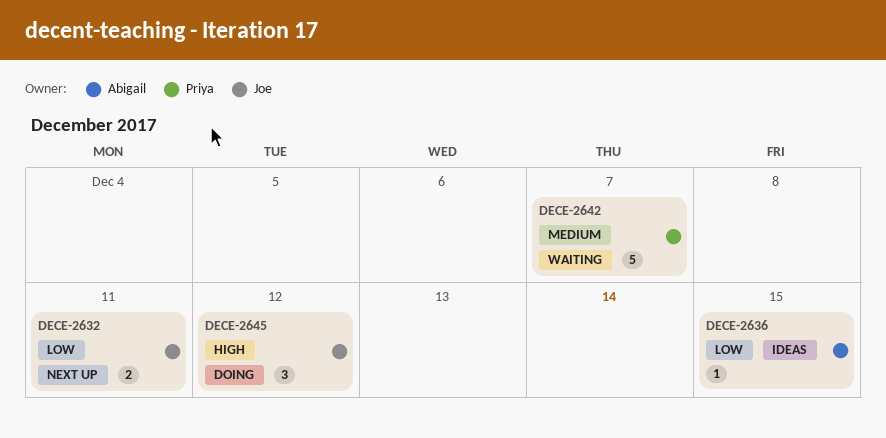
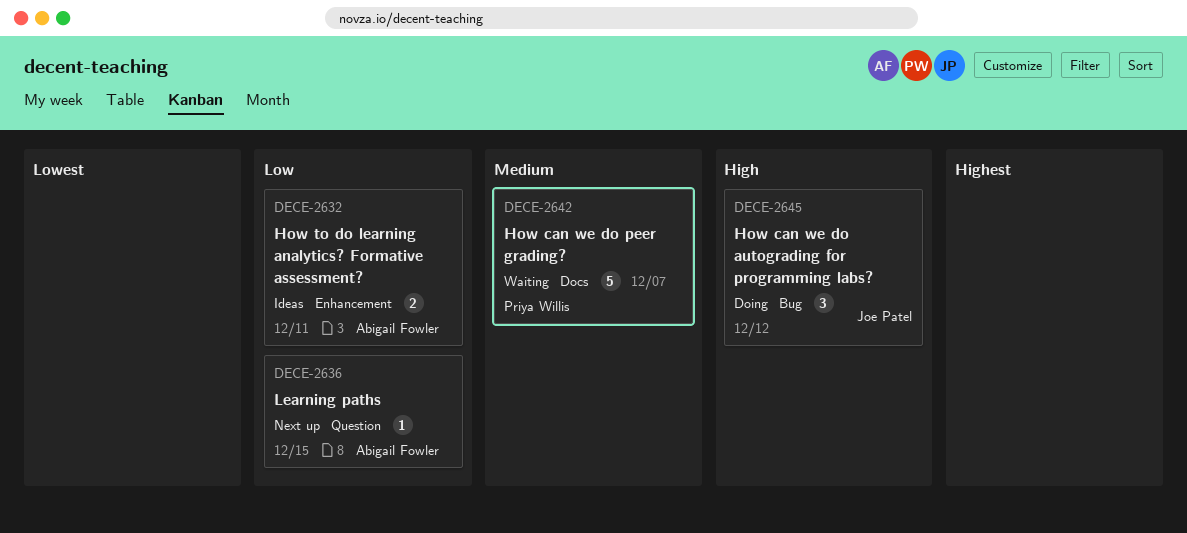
DECE-2632, status: Next up -> Ideas
DECE-2632, owner: Joe Patel -> Abigail Fowler
DECE-2636, status: Ideas -> Next up

